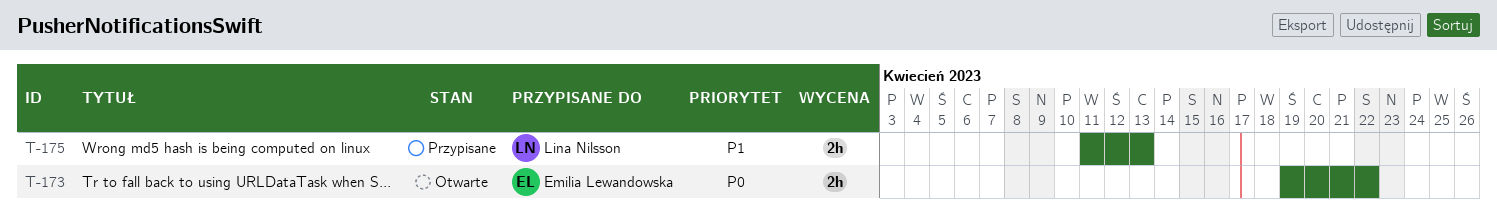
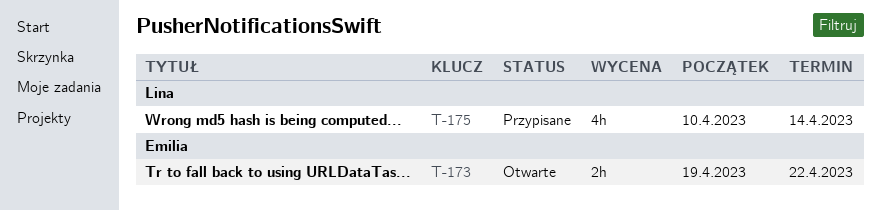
T-175, estimate: 2h -> 4h
T-175, start: Apr 11 -> Apr 10
T-175, due: Apr 13 -> Apr 14

